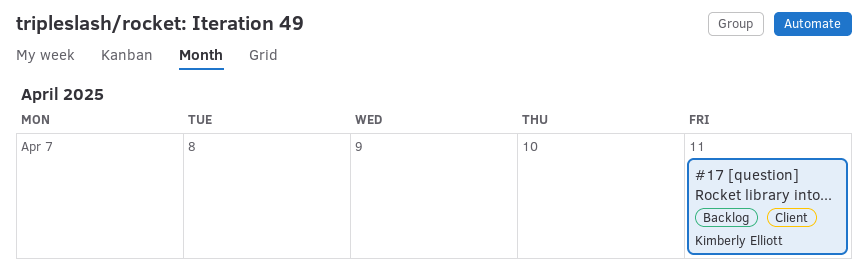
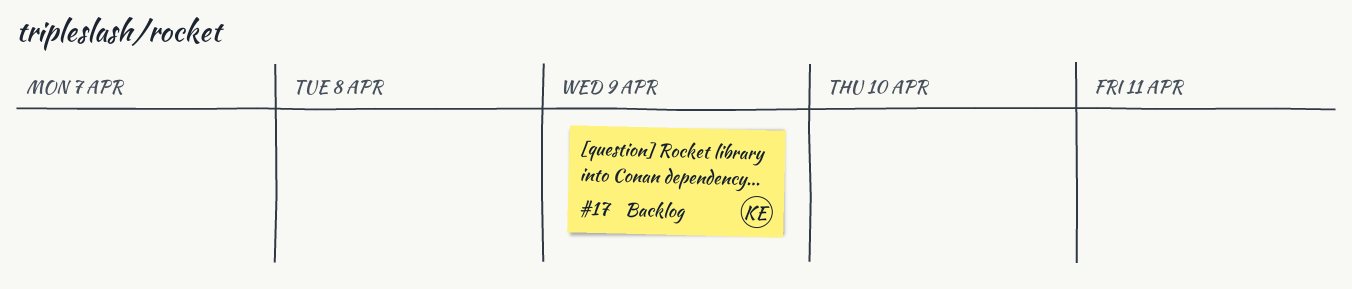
#17, due: Apr 11 -> Apr 9

